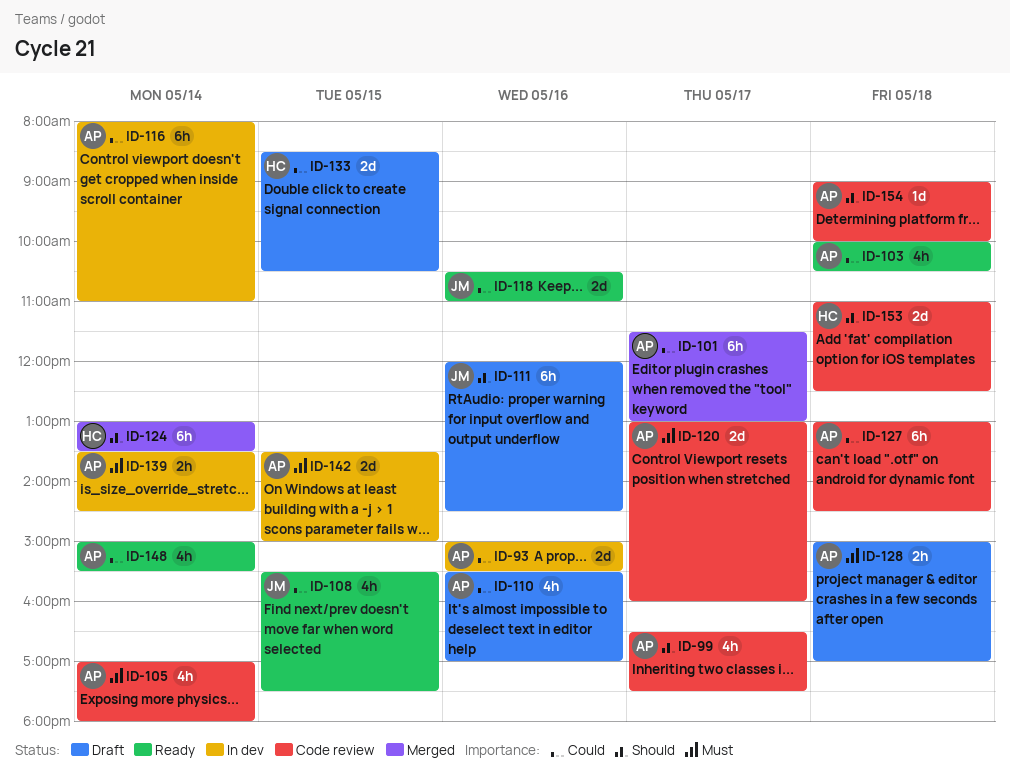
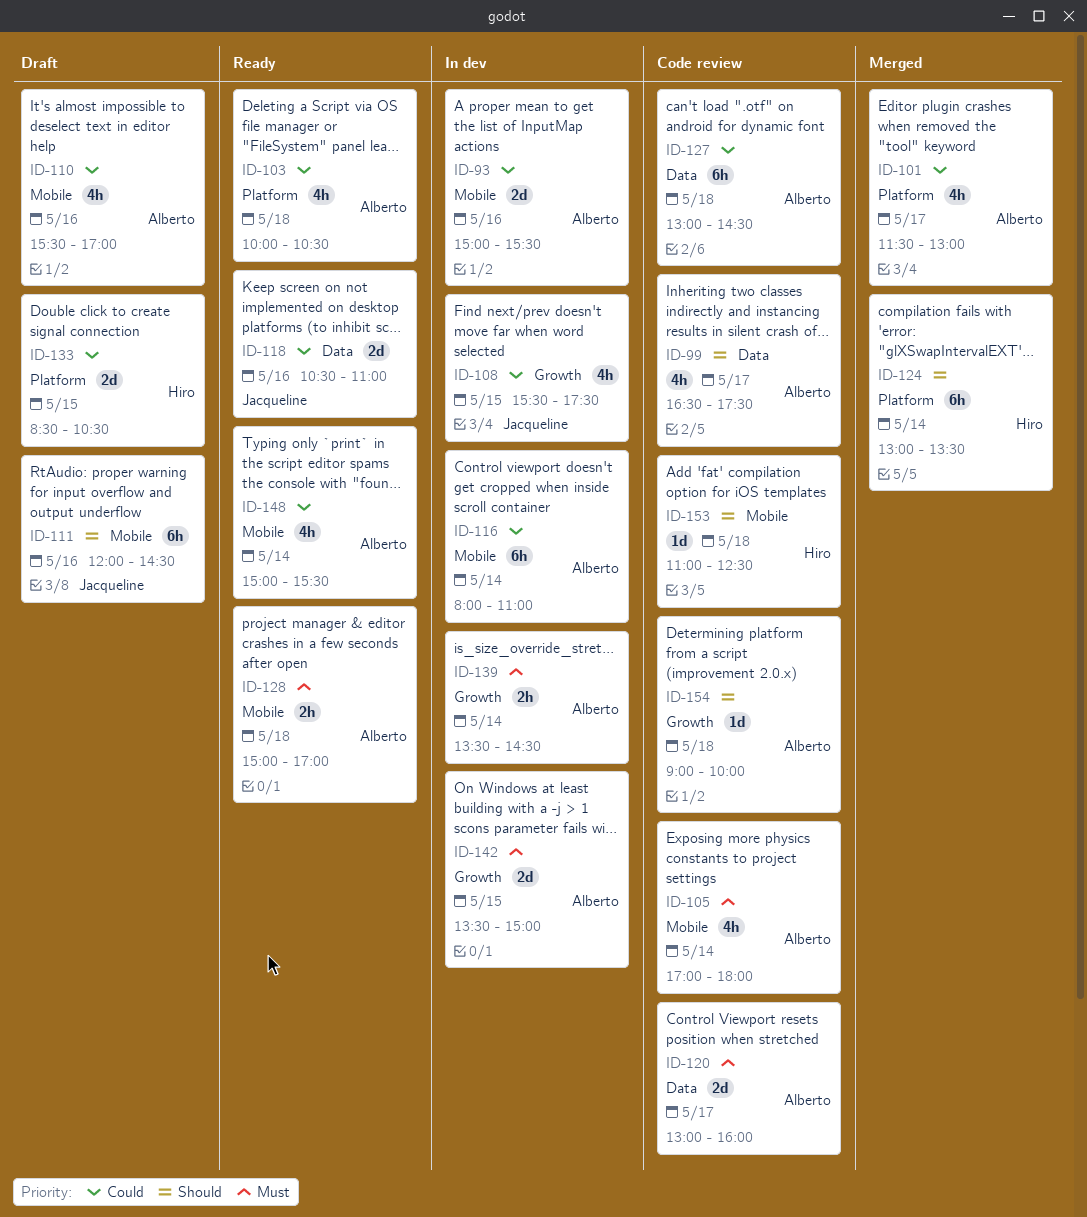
ID-101, estimate: 6h -> 4h
ID-108, status: Ready -> In dev
ID-128, status: Draft -> Ready
ID-153, estimate: 2d -> 1d

